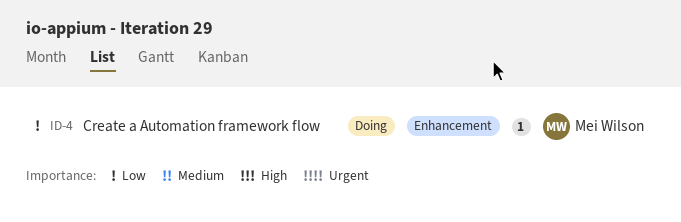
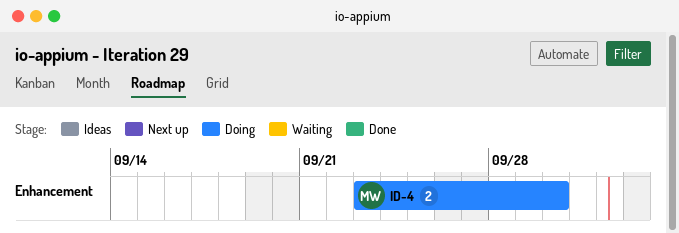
ID-4, estimate: 1 -> 2

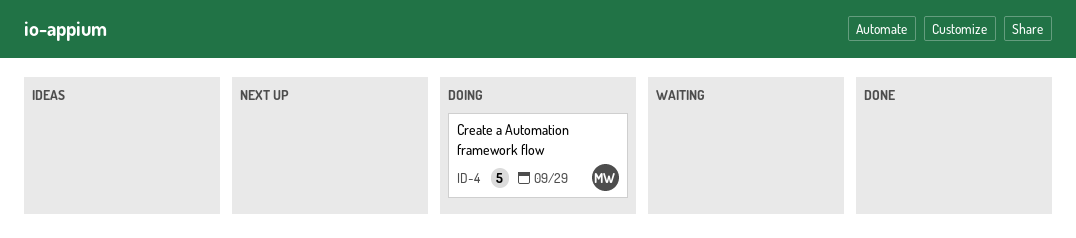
ID-4, estimate: 2 -> 5
ID-4, due: Sep 30 -> Sep 29

